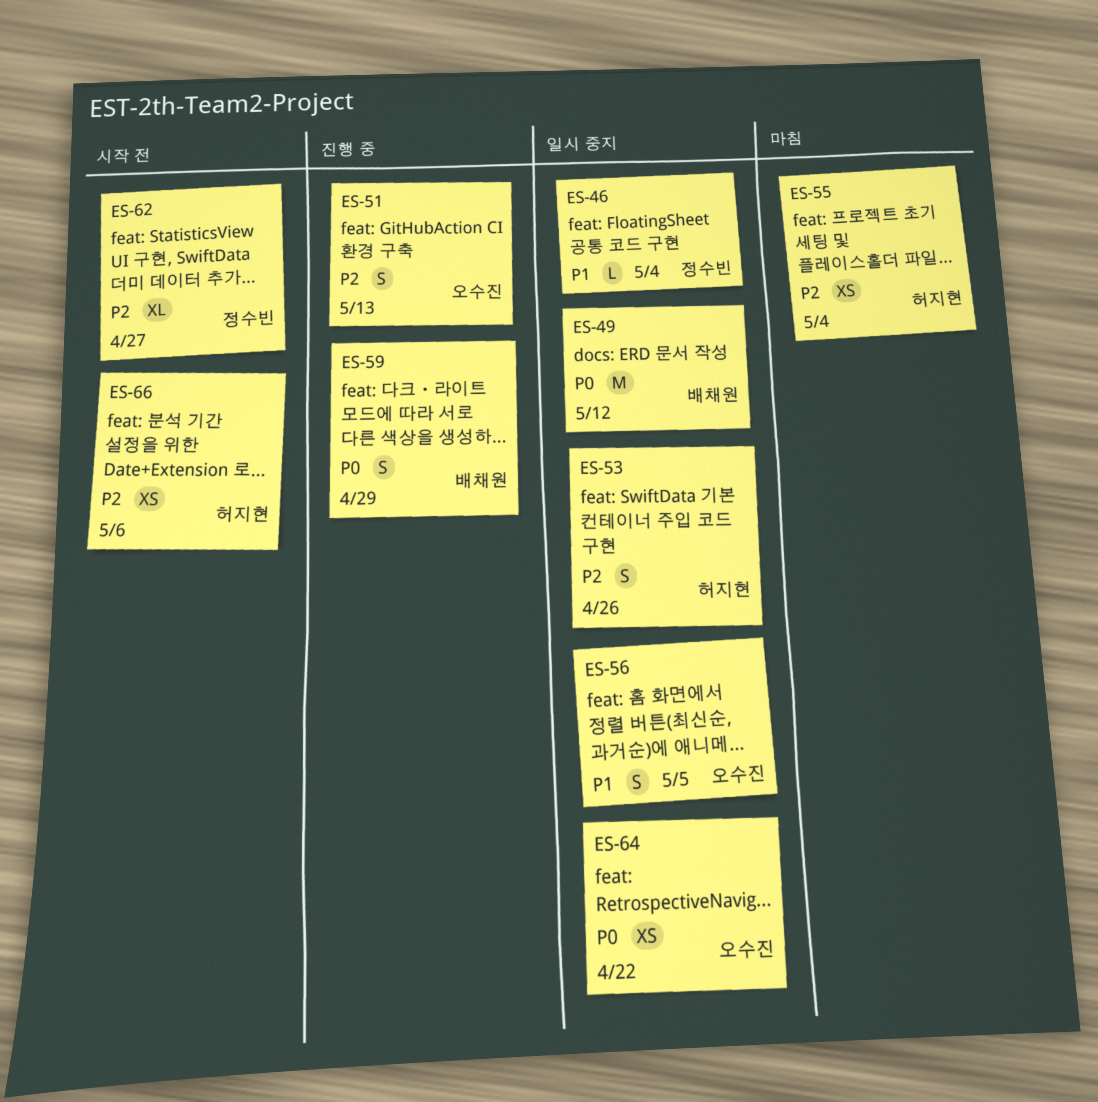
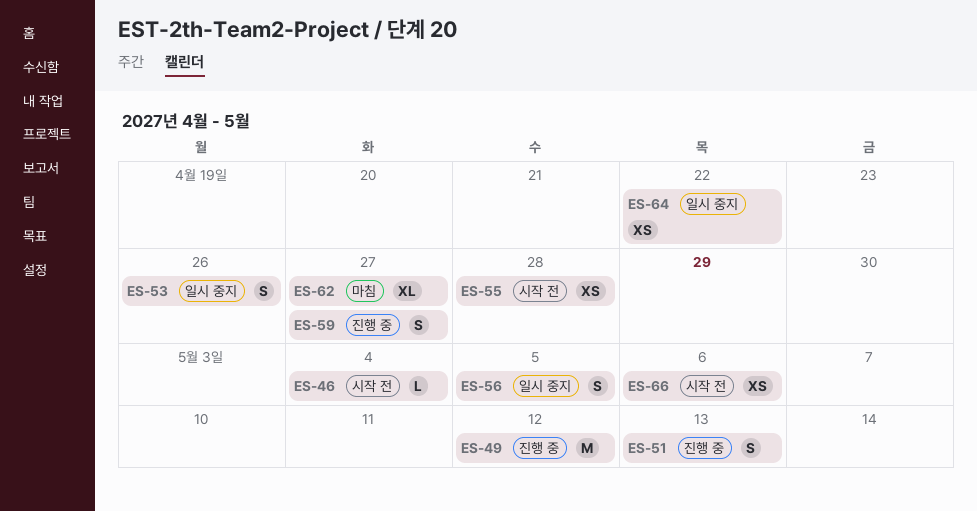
ES-46, status: 일시 중지 -> 시작 전
ES-49, status: 일시 중지 -> 진행 중
ES-55, status: 마침 -> 시작 전
ES-55, due: May 4 -> Apr 28
ES-59, due: Apr 29 -> Apr 27
ES-62, status: 시작 전 -> 마침

